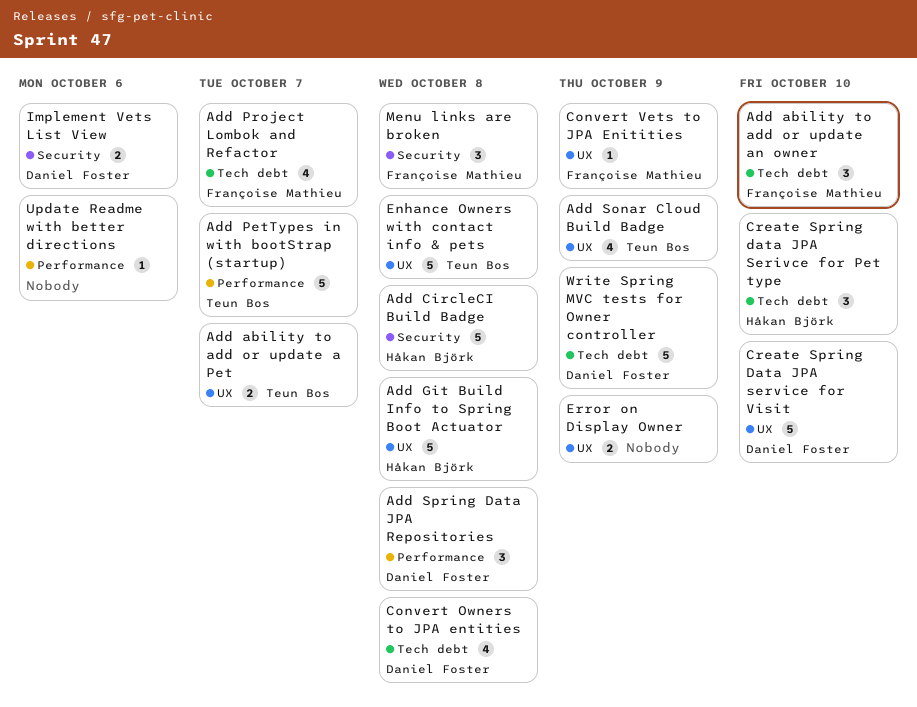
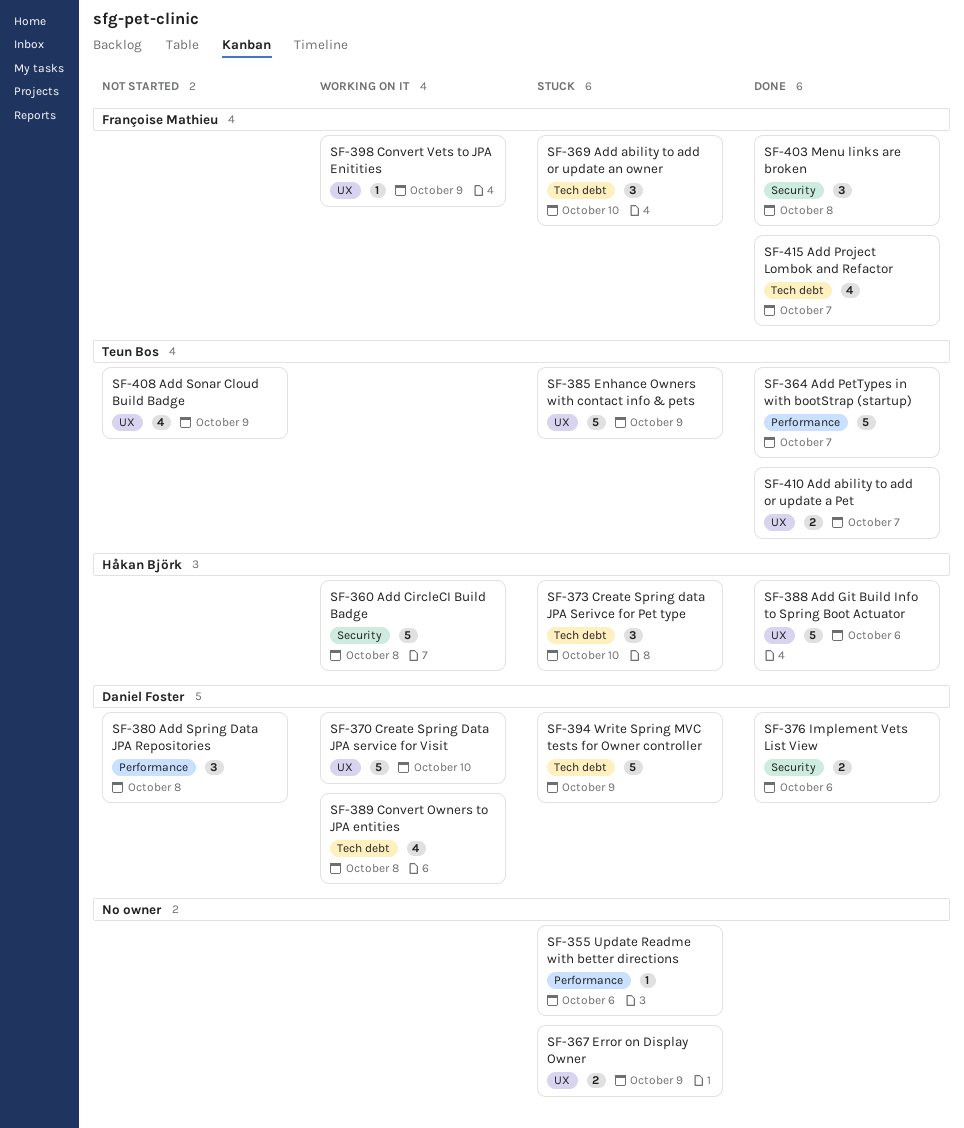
Add Git Build Info to Spring Boot Actuator, due: Oct 8 -> Oct 6
Enhance Owners with contact info & pets, due: Oct 8 -> Oct 9

